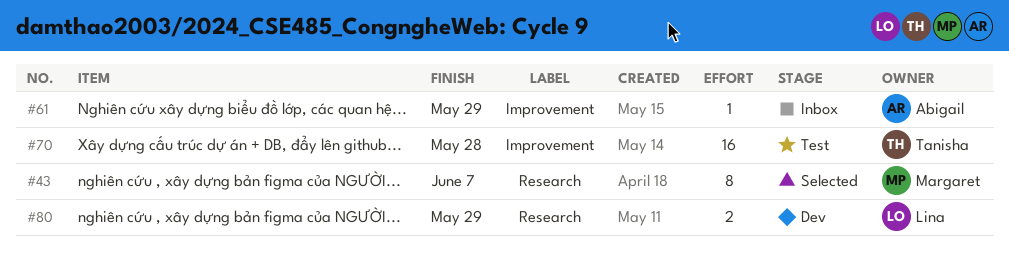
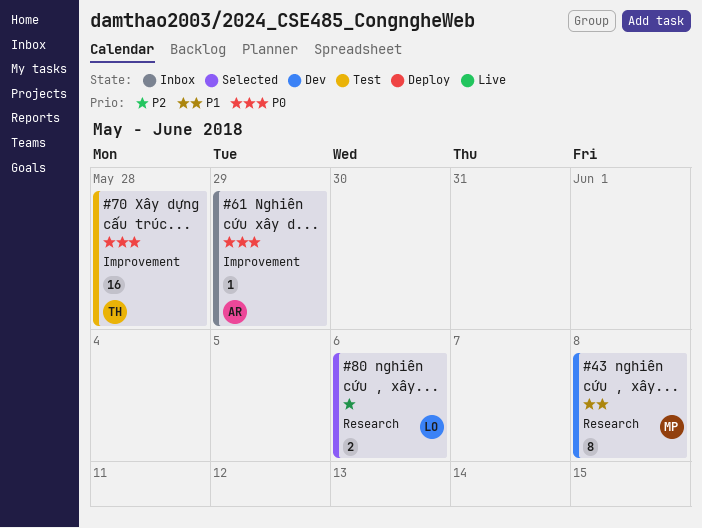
#43, status: Selected -> Dev
#43, due: Jun 7 -> Jun 8
#80, status: Dev -> Selected
#80, due: May 29 -> Jun 6

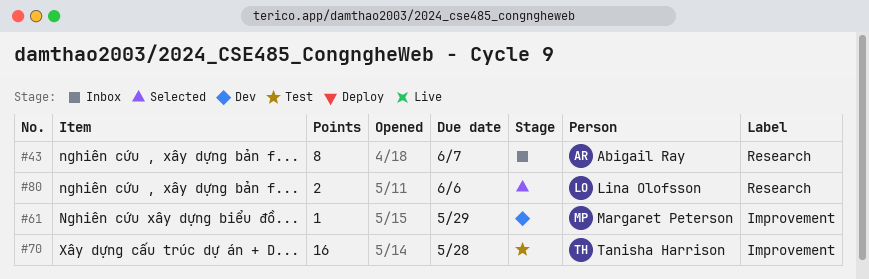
#43, status: Dev -> Inbox
#43, owner: Margaret Peterson -> Abigail Ray
#43, due: Jun 8 -> Jun 7
#61, status: Inbox -> Dev
#61, owner: Abigail Ray -> Margaret Peterson

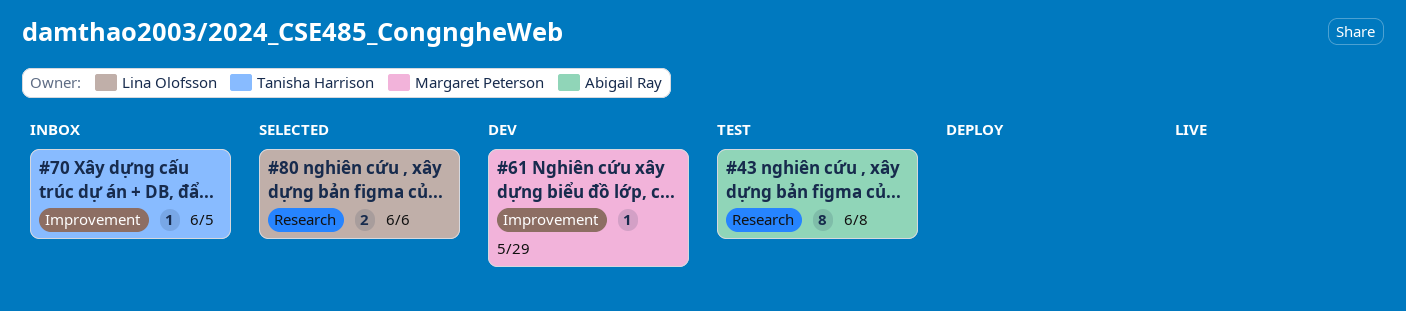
#43, status: Inbox -> Test
#43, due: Jun 7 -> Jun 8
#70, status: Test -> Inbox
#70, estimate: 16 -> 1
#70, due: May 28 -> Jun 5

